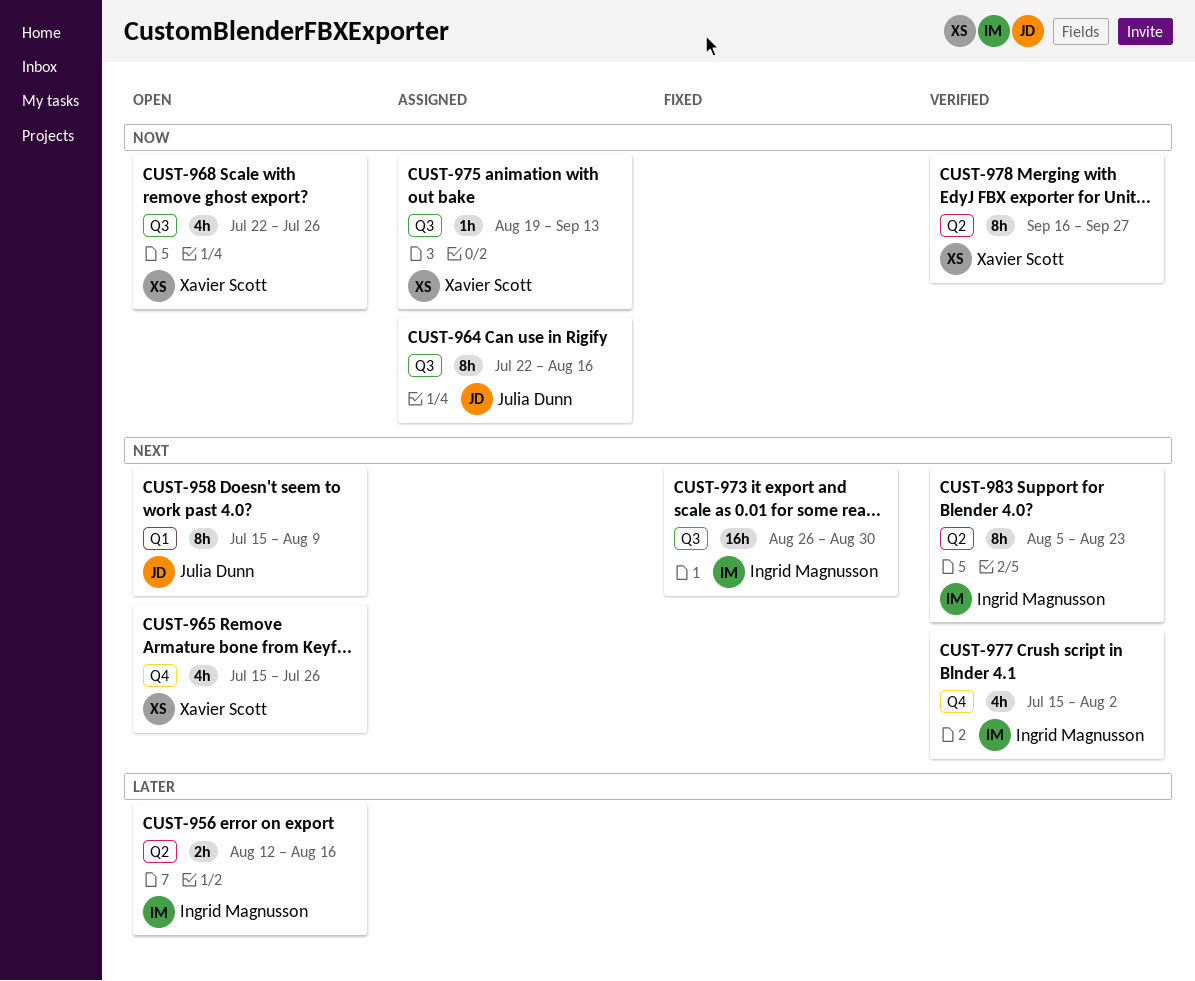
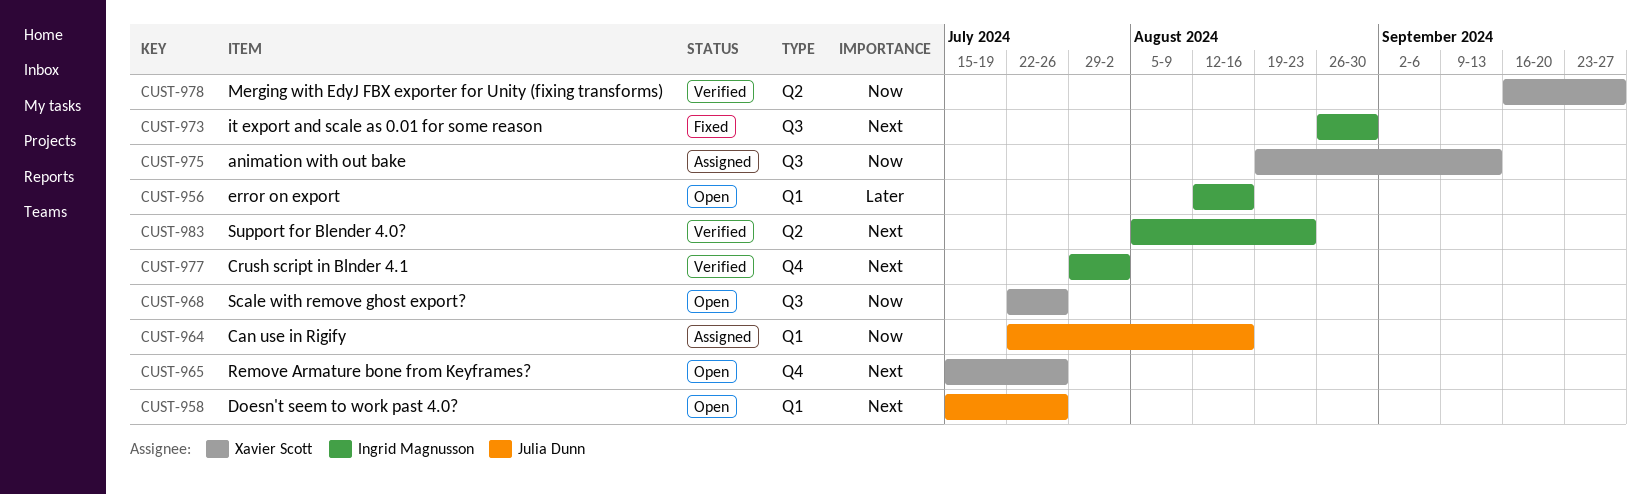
CUST-956, label: Q2 -> Q1
CUST-958, due: Aug 9 -> Jul 26
CUST-964, label: Q3 -> Q1
CUST-977, start: Jul 15 -> Jul 29

